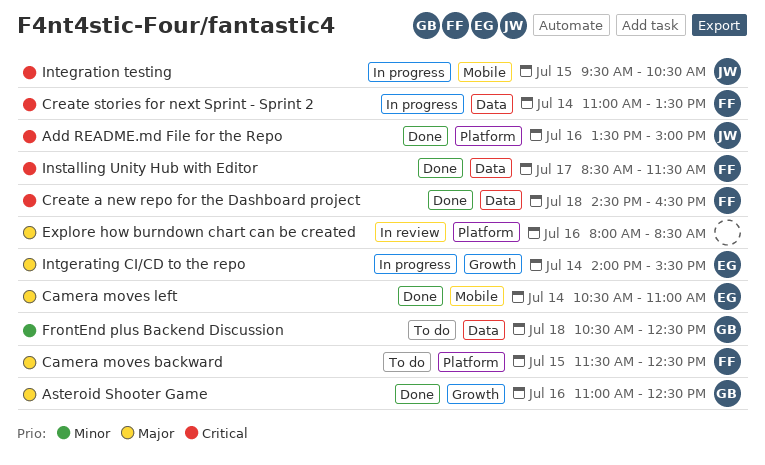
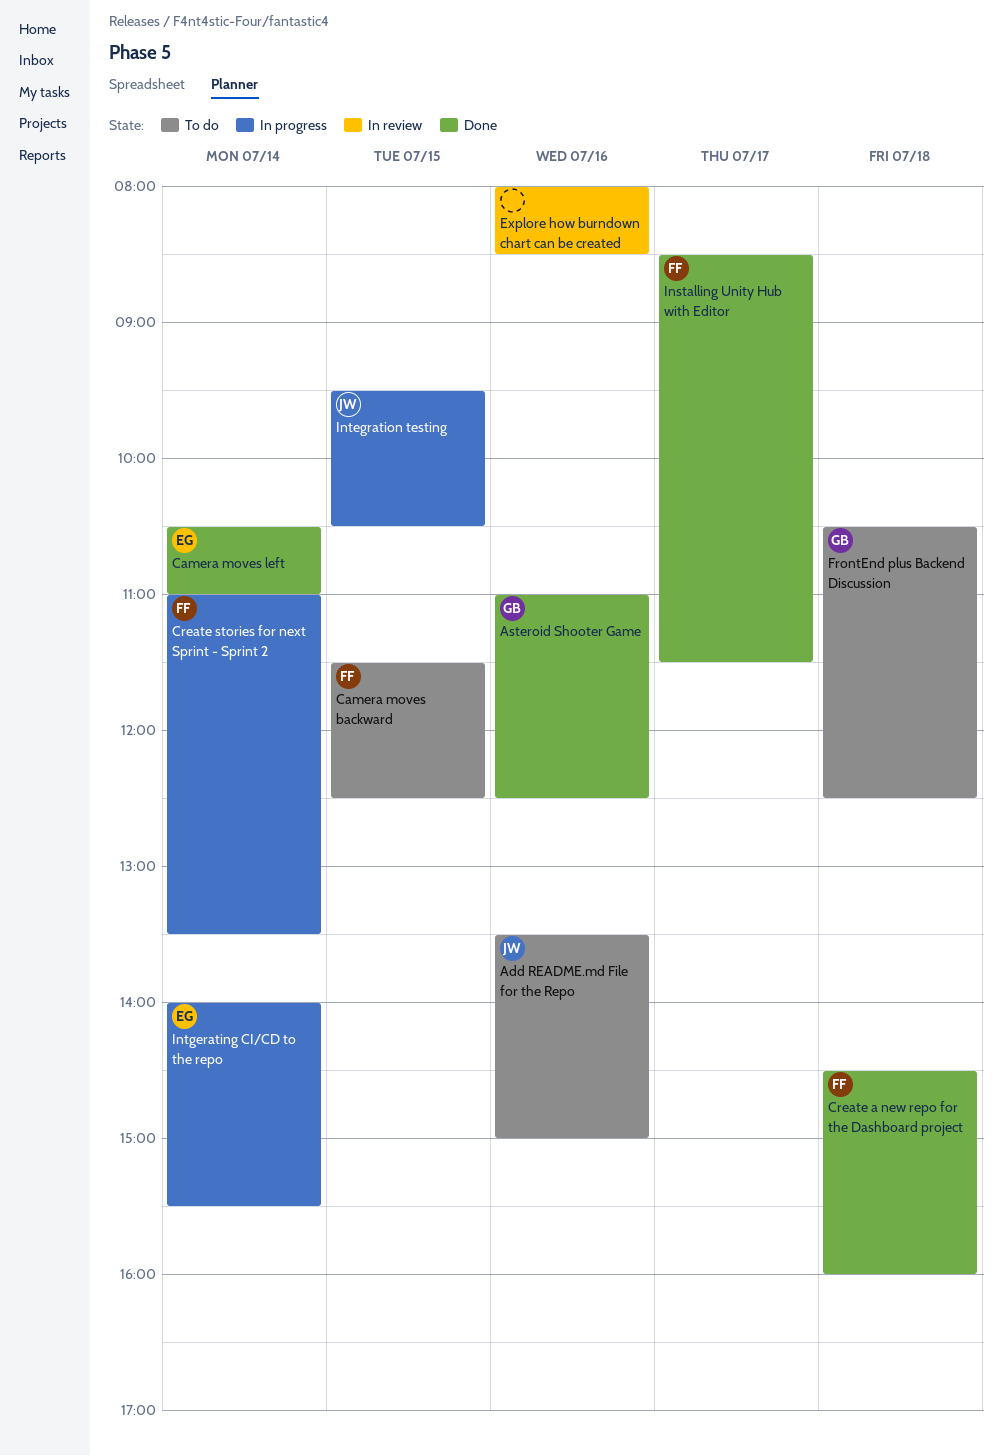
Add README.md File for the Repo, status: Done -> To do
Create a new repo for the Dashboard project, ends: 16:30 -> 16:00

